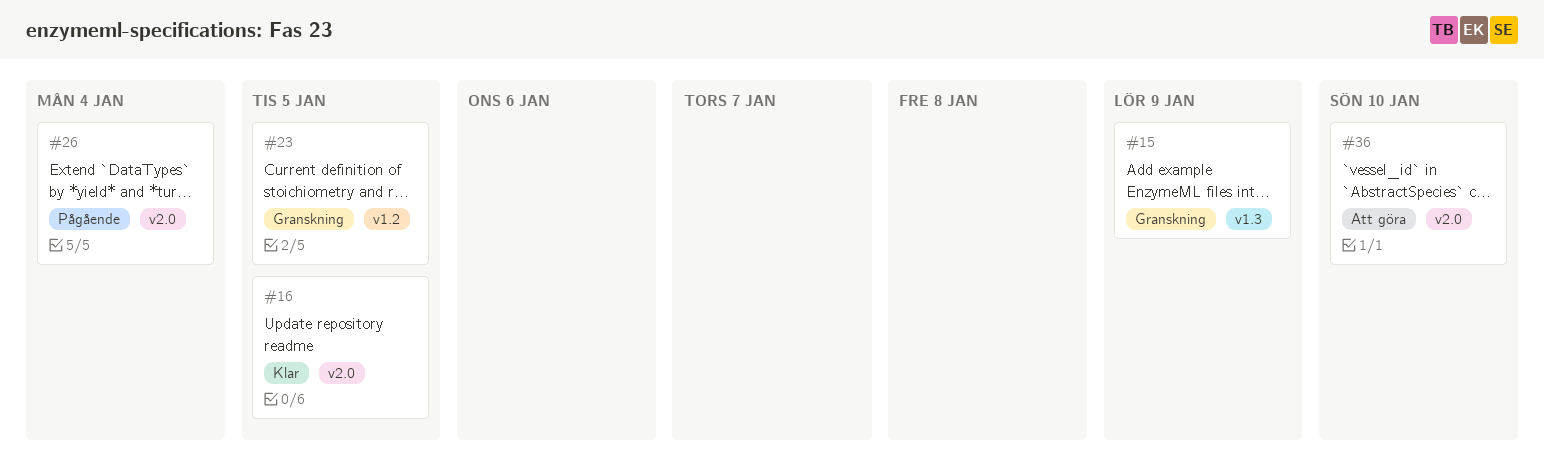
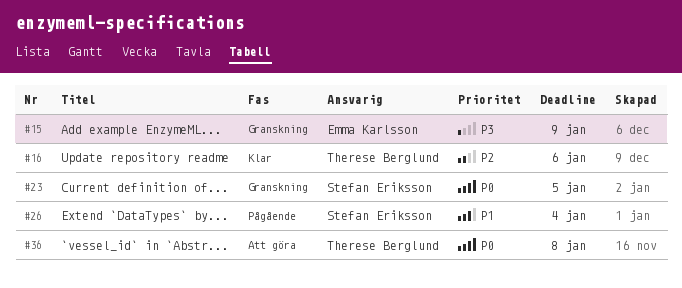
#16, due: Jan 5 -> Jan 6
#36, due: Jan 10 -> Jan 8

